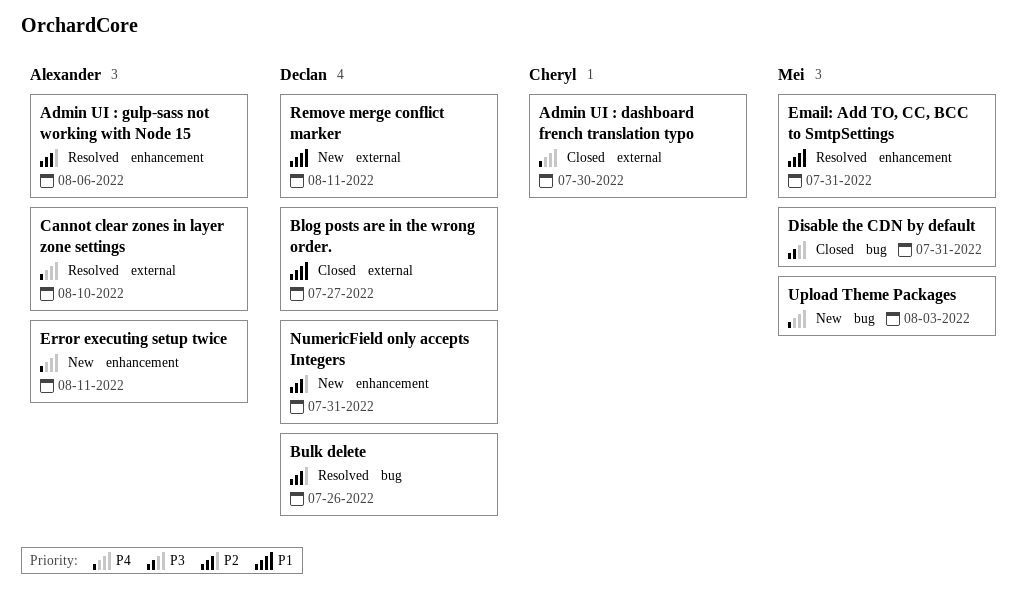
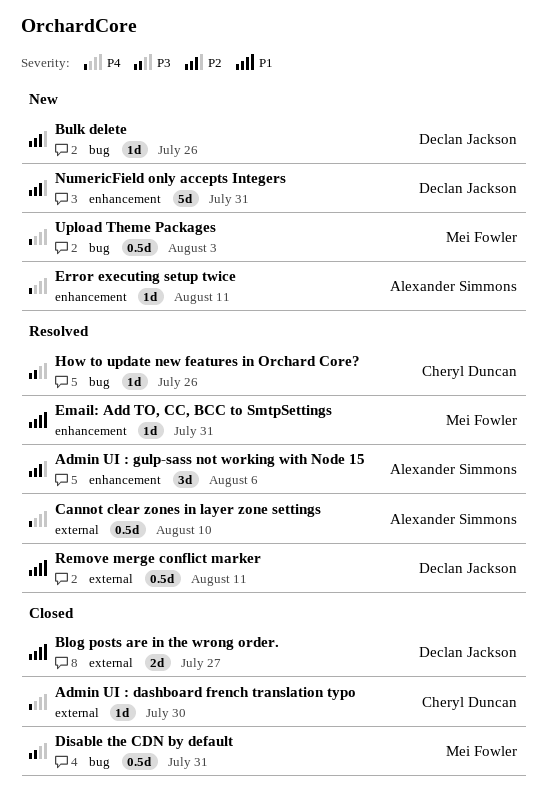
Bulk delete, status: Resolved -> New
How to update new features in Orchard Core?: none -> present
Remove merge conflict marker, status: New -> Resolved

